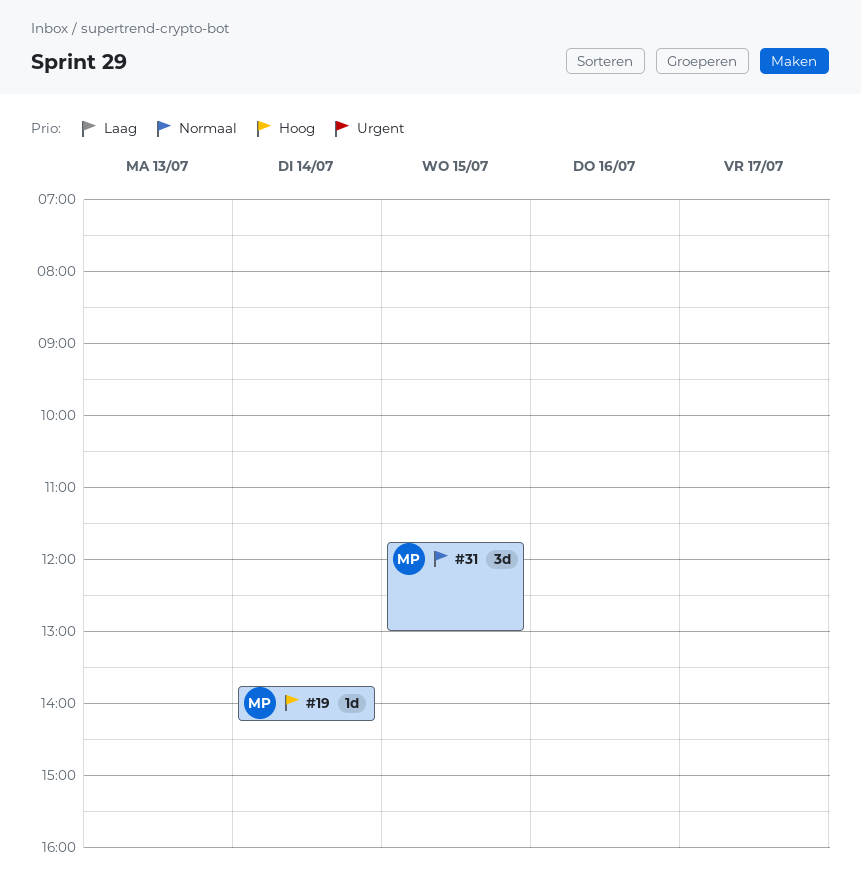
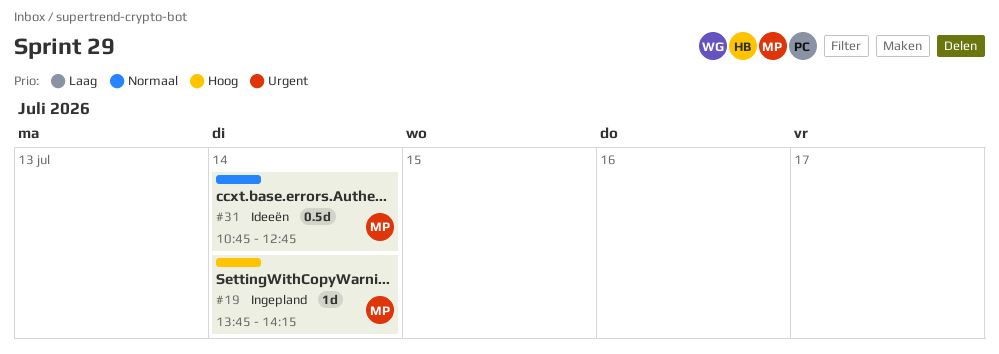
#31, estimate: 3d -> 0.5d
#31, day: Jul 15 -> Jul 14
#31, begins: 11:45 -> 10:45
#31, ends: 13:00 -> 12:45

